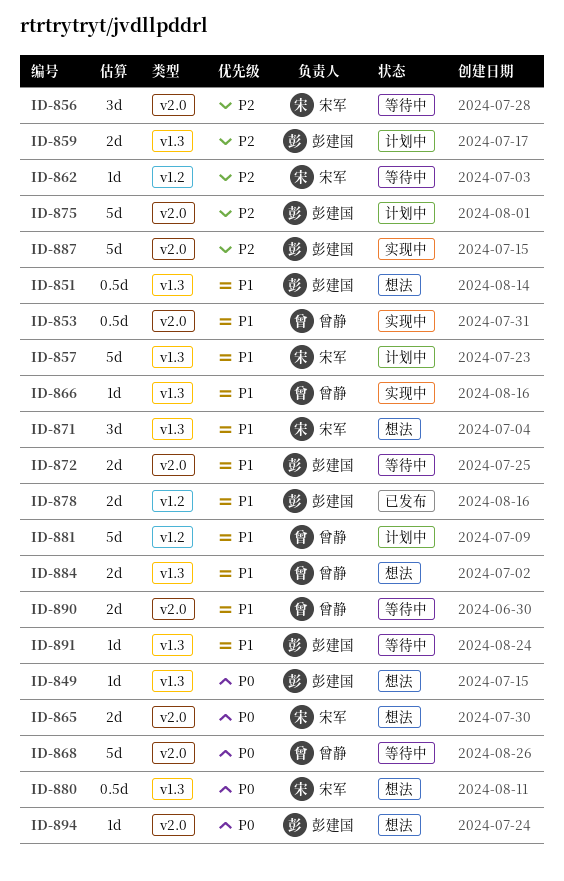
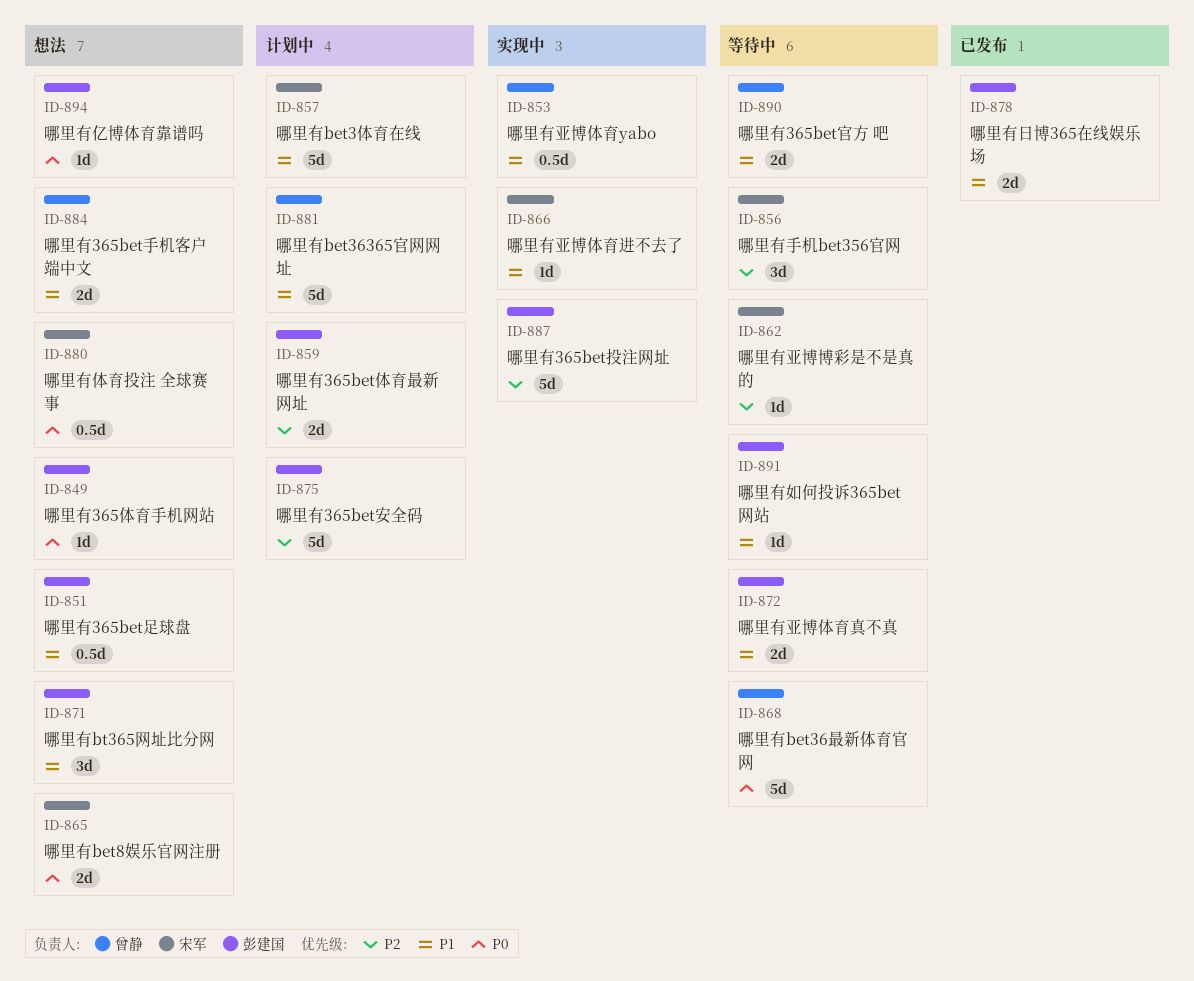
ID-866, owner: 曾静 -> 宋军
ID-871, owner: 宋军 -> 彭建国

